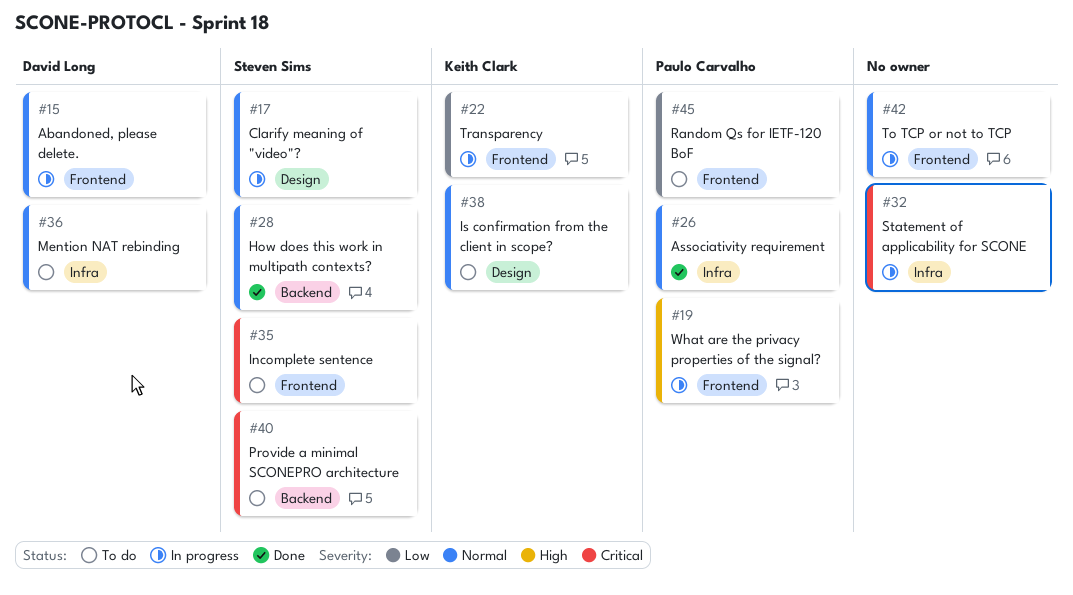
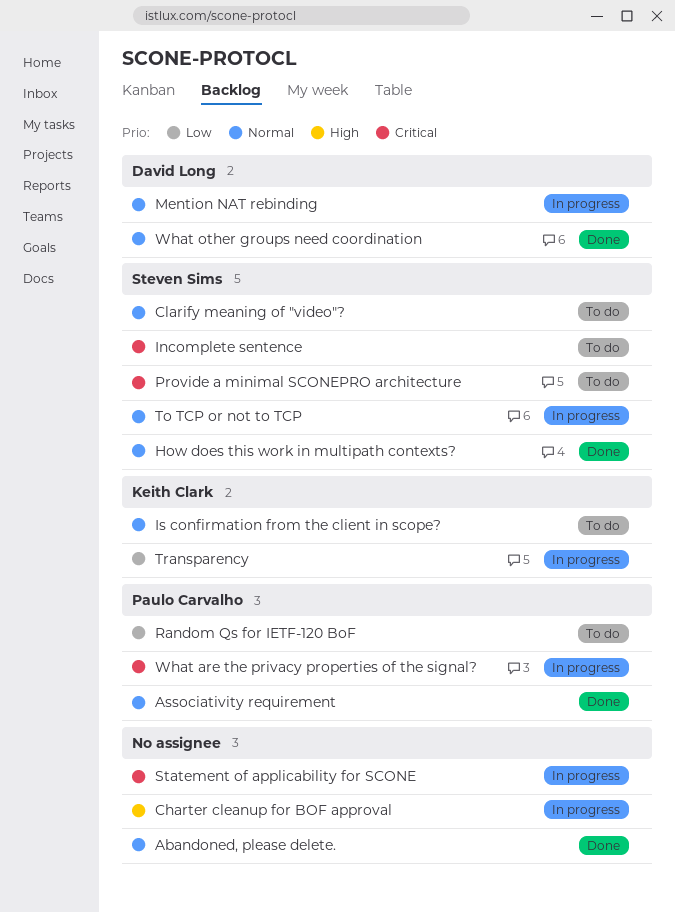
Abandoned, please delete., status: In progress -> Done
Abandoned, please delete., owner: David Long -> none
Charter cleanup for BOF approval: none -> present
Clarify meaning of "video"?, status: In progress -> To do
Mention NAT rebinding, status: To do -> In progress
To TCP or not to TCP, owner: none -> Steven Sims
What are the privacy properties of the signal?, priority: High -> Critical
What other groups need coordination: none -> present

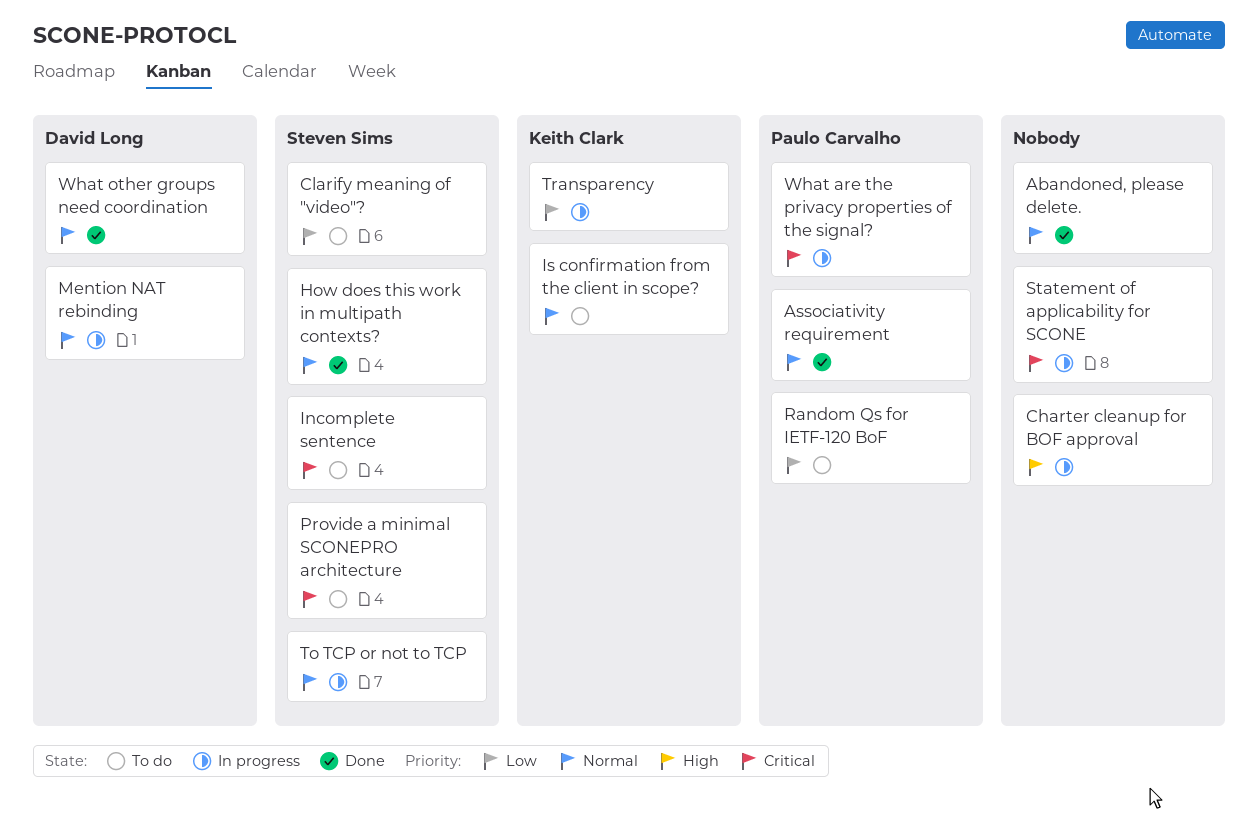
Clarify meaning of "video"?, priority: Normal -> Low

